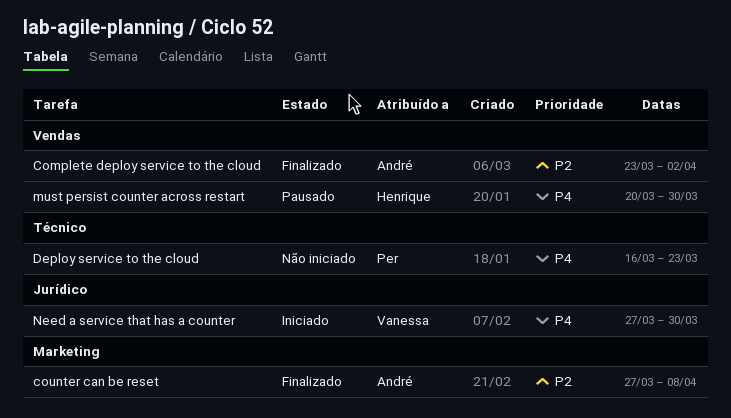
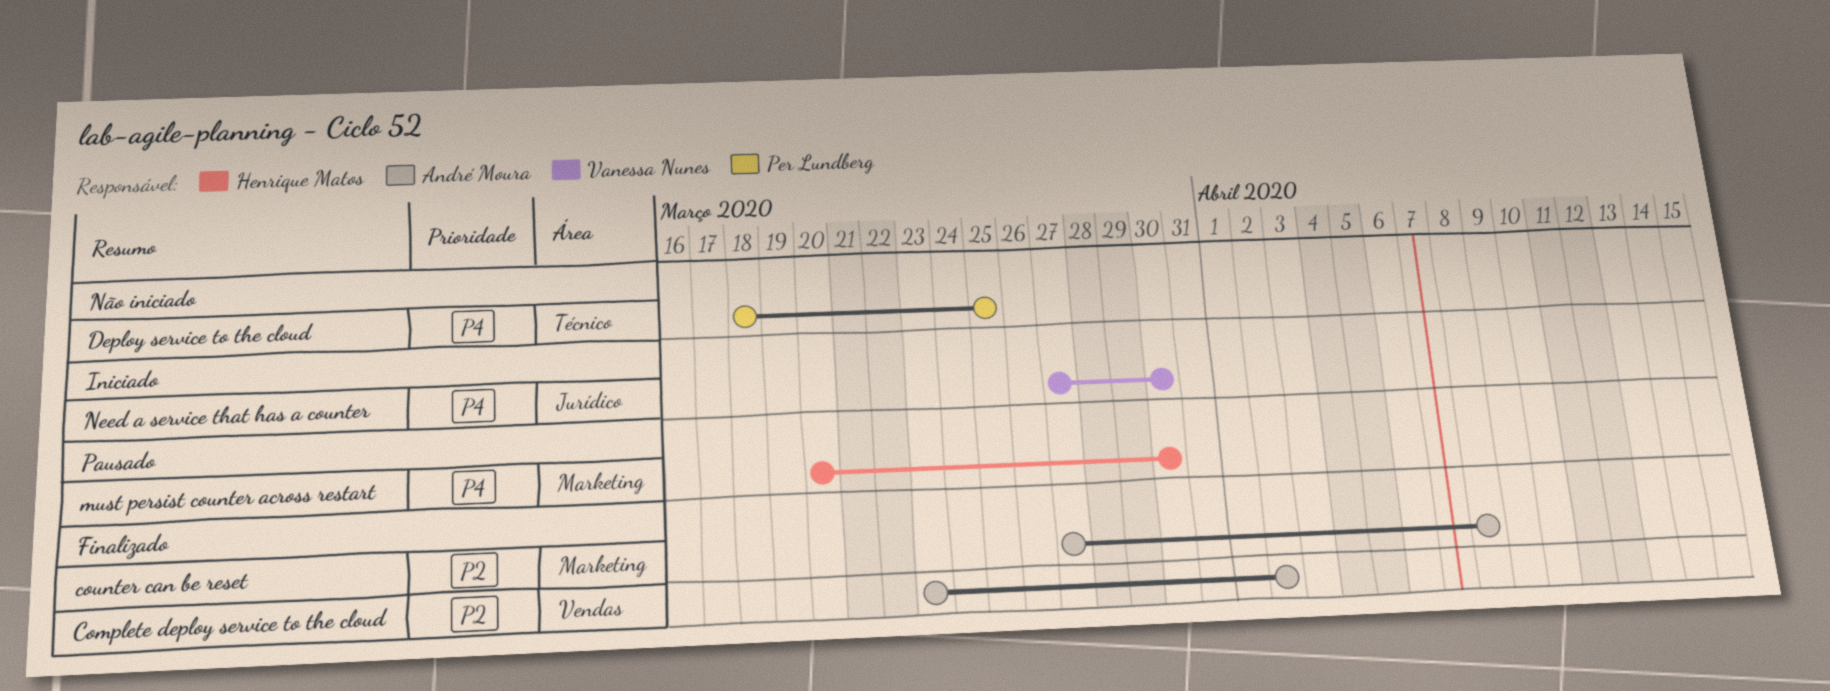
Deploy service to the cloud, start: Mar 16 -> Mar 18
Deploy service to the cloud, due: Mar 23 -> Mar 25
must persist counter across restart, label: Vendas -> Marketing

